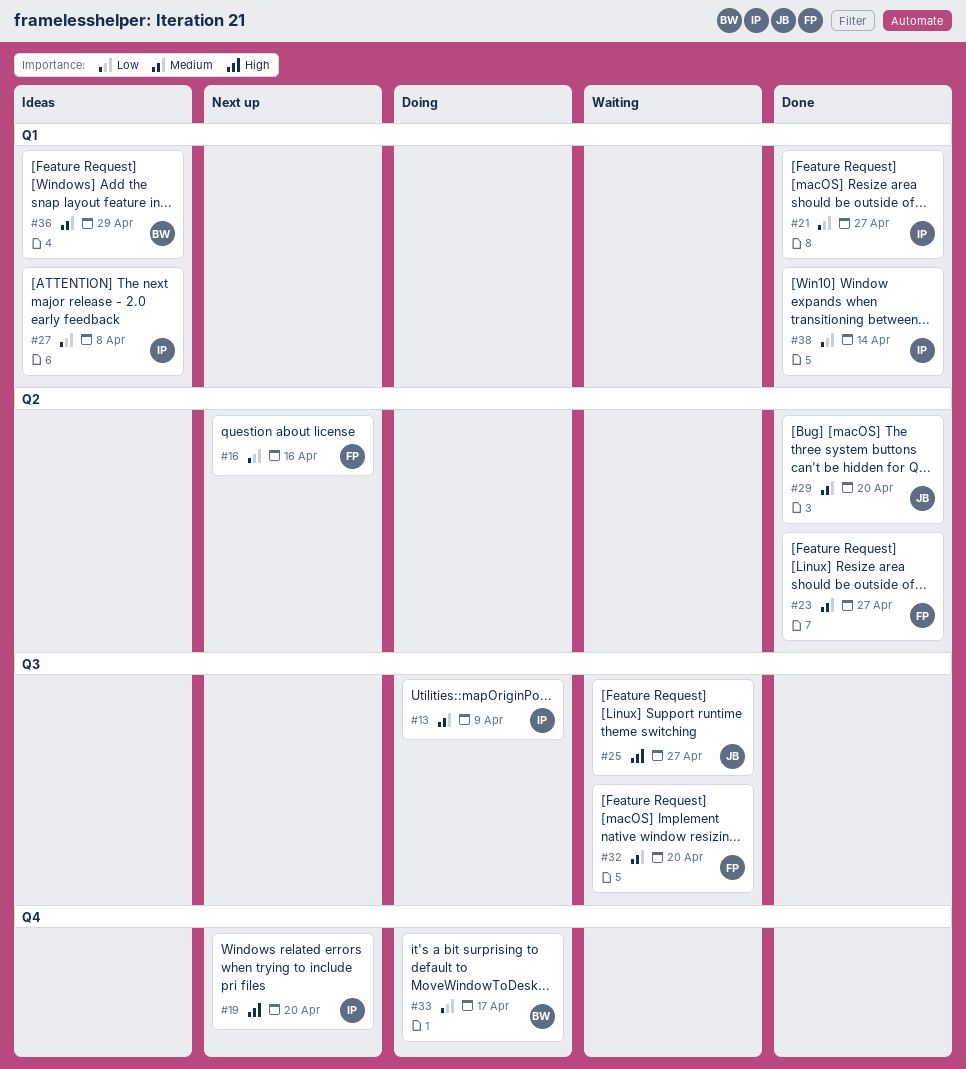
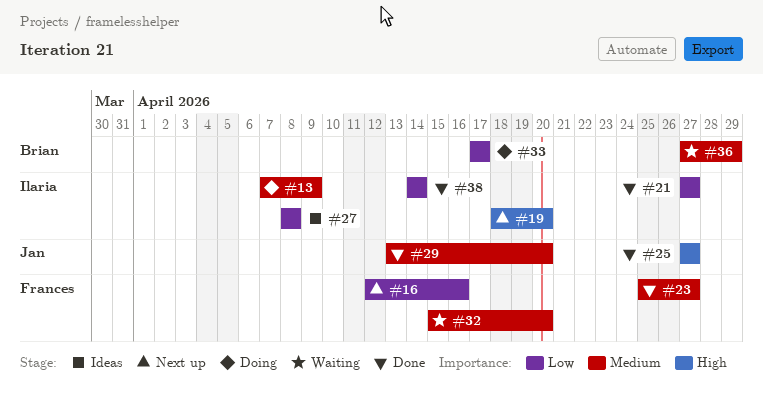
#25, status: Waiting -> Done
#36, status: Ideas -> Waiting

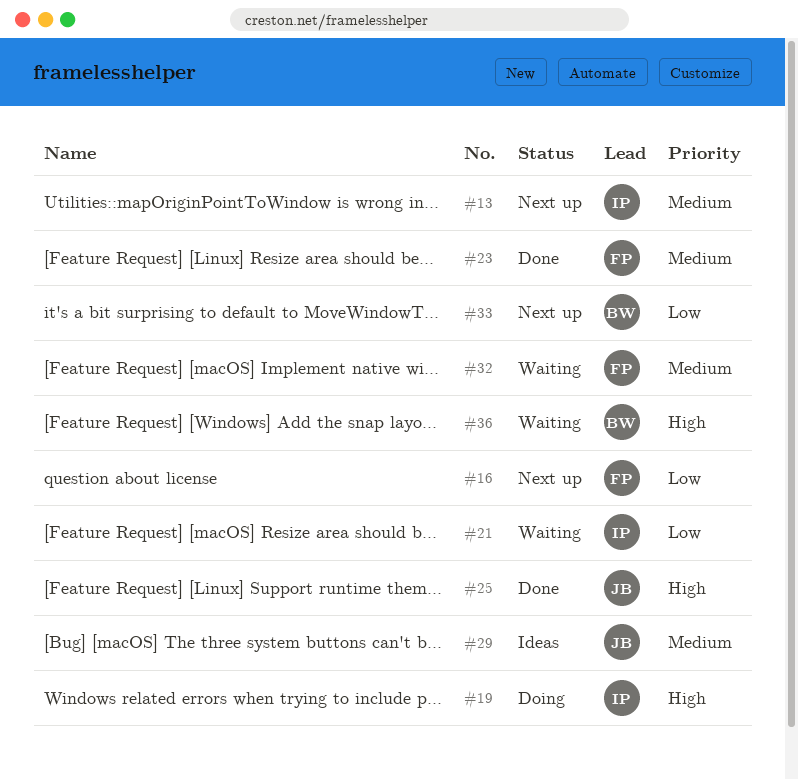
#13, status: Doing -> Next up
#19, status: Next up -> Doing
#21, status: Done -> Waiting
#27: present -> none
#29, status: Done -> Ideas
#33, status: Doing -> Next up
#36, priority: Medium -> High
#38: present -> none

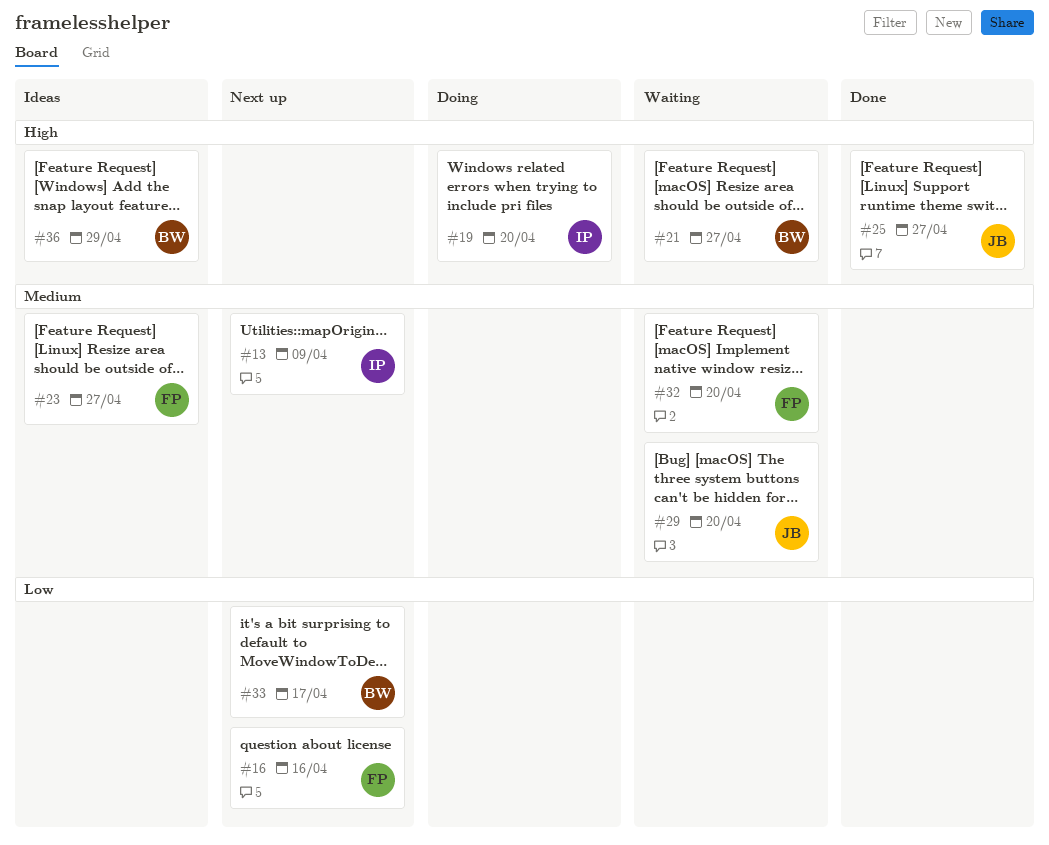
#21, owner: IP -> BW
#21, priority: Low -> High
#23, status: Done -> Ideas
#29, status: Ideas -> Waiting
#36, status: Waiting -> Ideas

